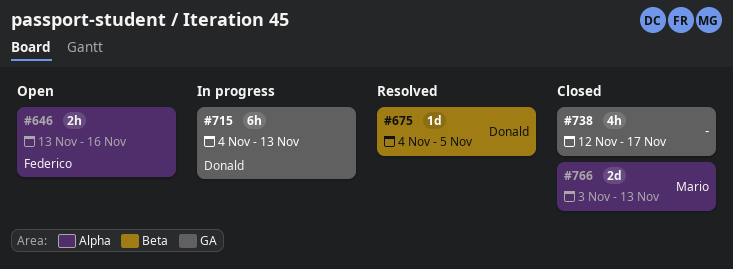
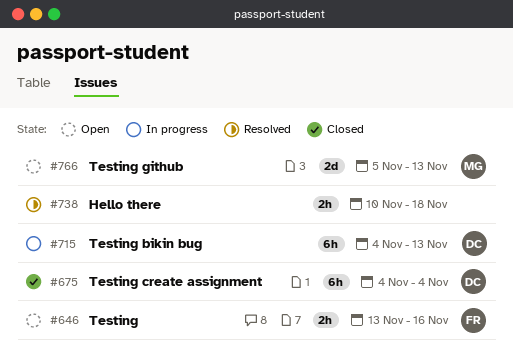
#675, status: Resolved -> Closed
#675, estimate: 1d -> 6h
#675, due: Nov 5 -> Nov 4
#738, status: Closed -> Resolved
#738, estimate: 4h -> 2h
#738, start: Nov 12 -> Nov 10
#738, due: Nov 17 -> Nov 18
#766, status: Closed -> Open
#766, start: Nov 3 -> Nov 5

